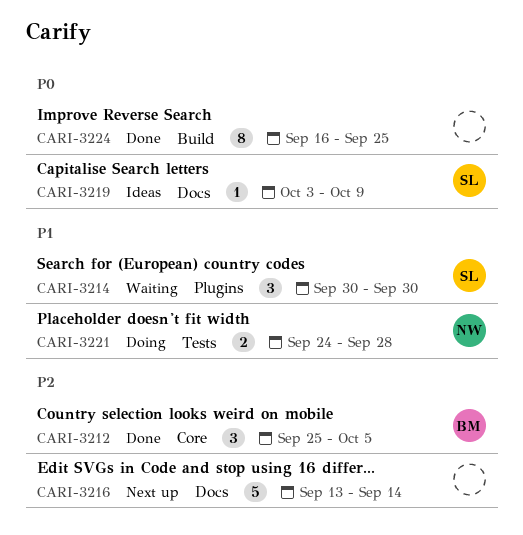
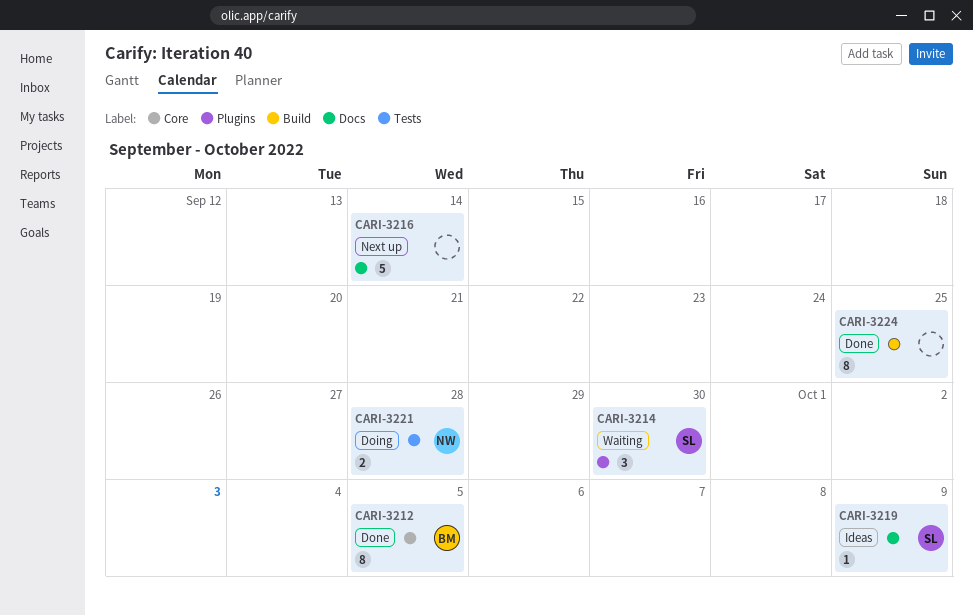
CARI-3212, estimate: 3 -> 8

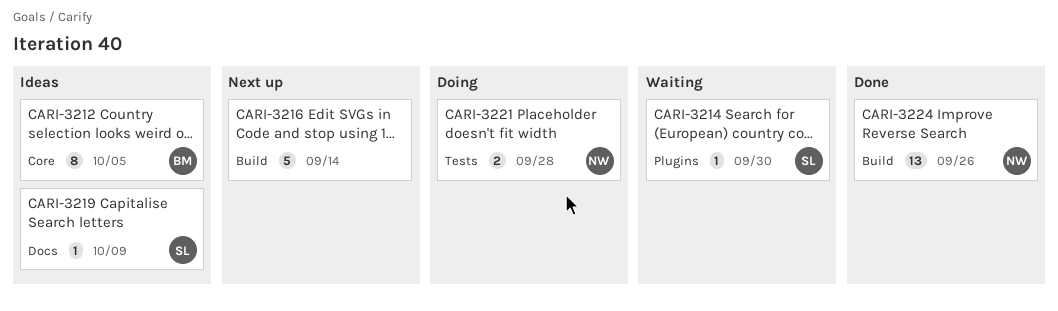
CARI-3212, status: Done -> Ideas
CARI-3214, estimate: 3 -> 1
CARI-3216, label: Docs -> Build
CARI-3224, owner: none -> NW
CARI-3224, estimate: 8 -> 13
CARI-3224, due: Sep 25 -> Sep 26

